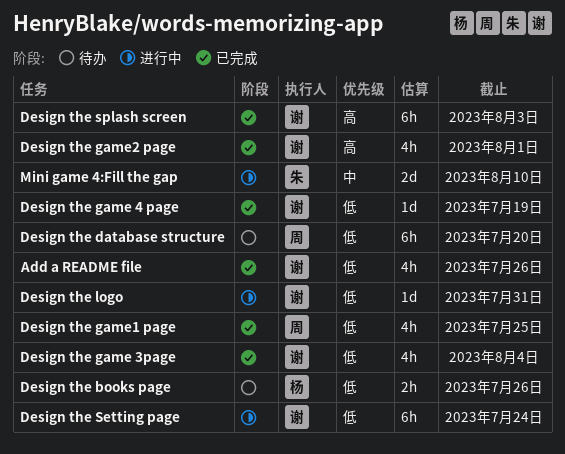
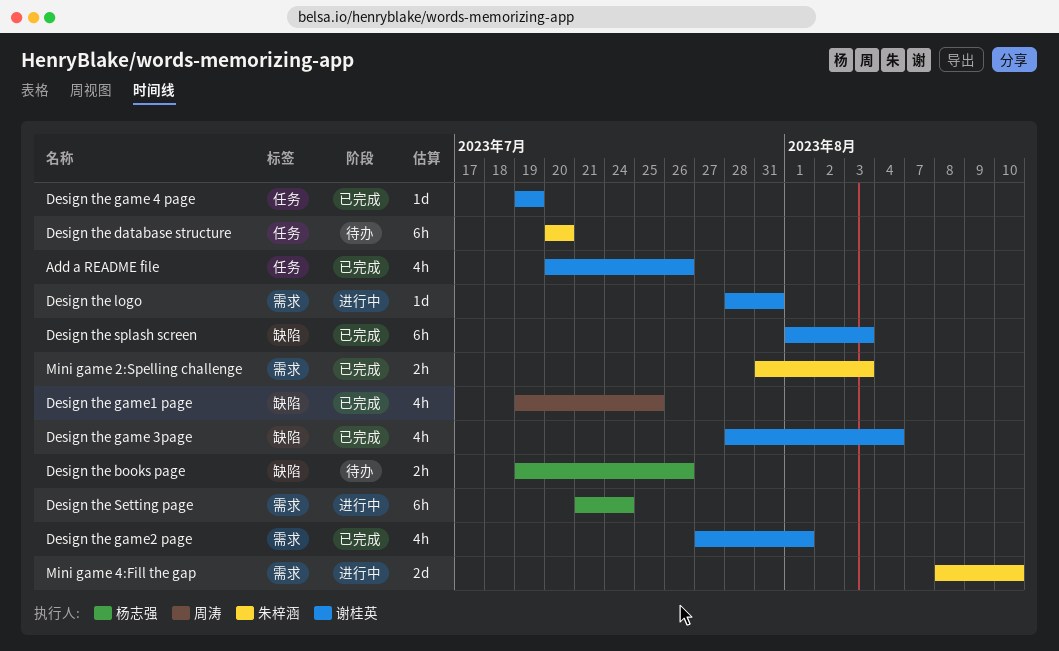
Design the database structure, owner: 周涛 -> 朱梓涵
Design the Setting page, owner: 谢桂英 -> 杨志强
Mini game 2:Spelling challenge: none -> present

